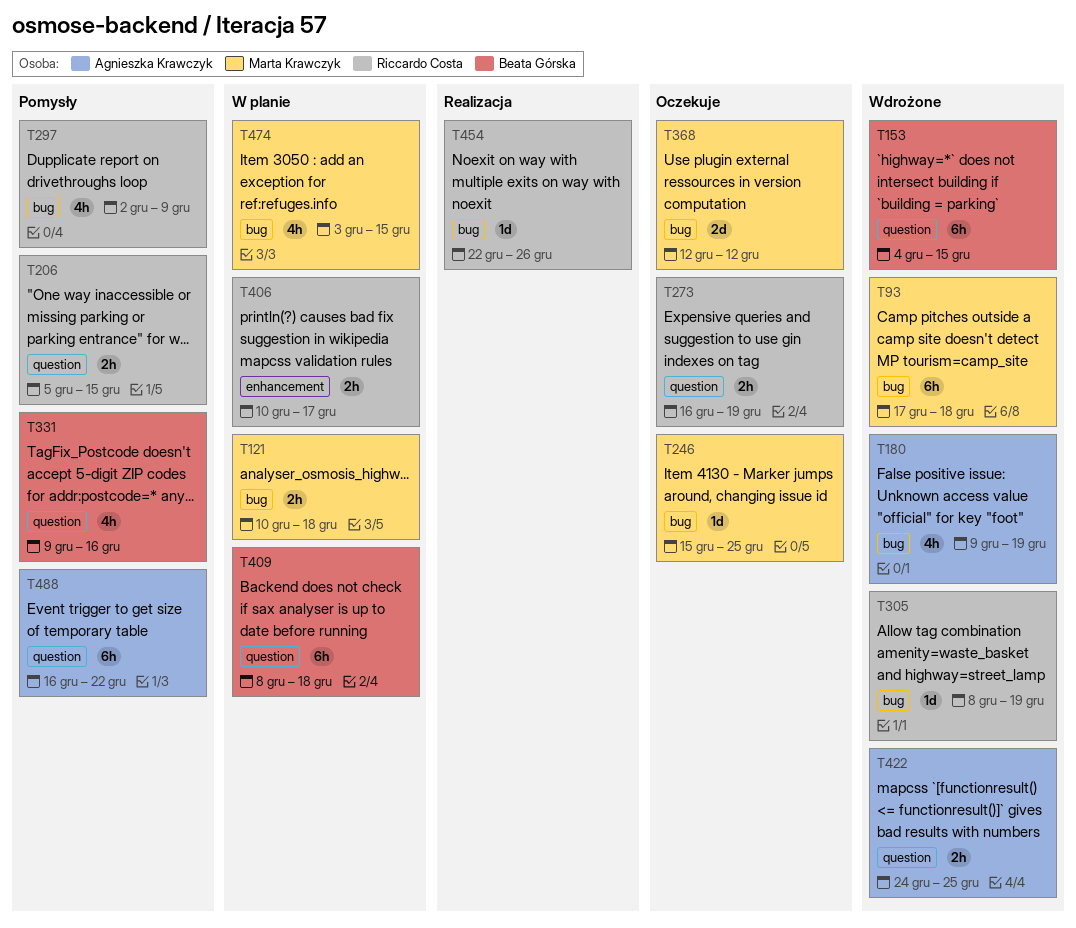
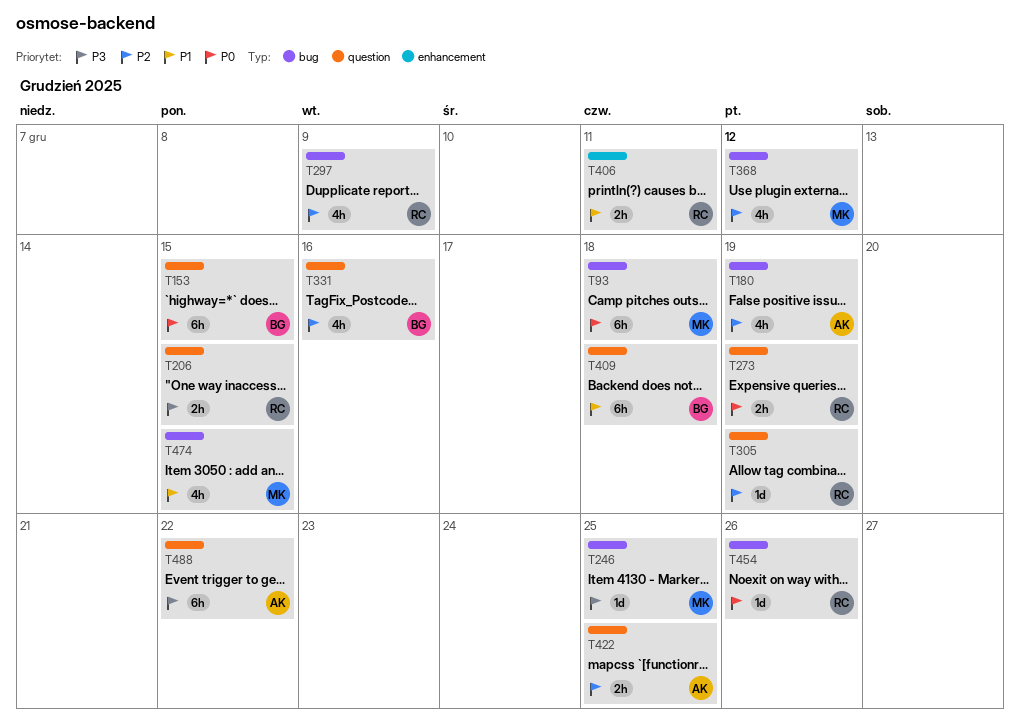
T121: present -> none
T305, label: bug -> question
T368, estimate: 2d -> 4h
T406, due: Dec 17 -> Dec 11

